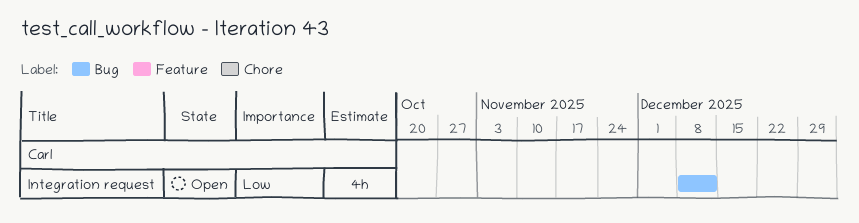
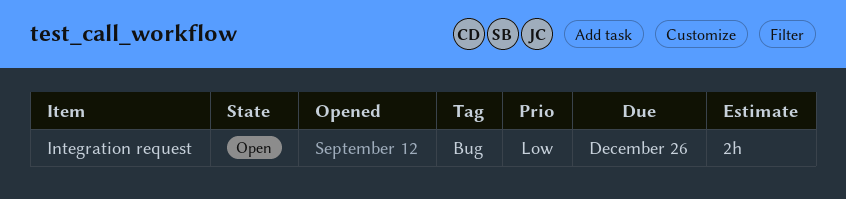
Integration request, estimate: 4h -> 2h
Integration request, due: Dec 12 -> Dec 26

